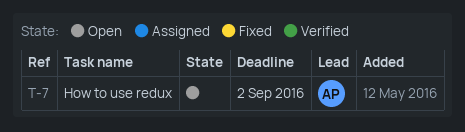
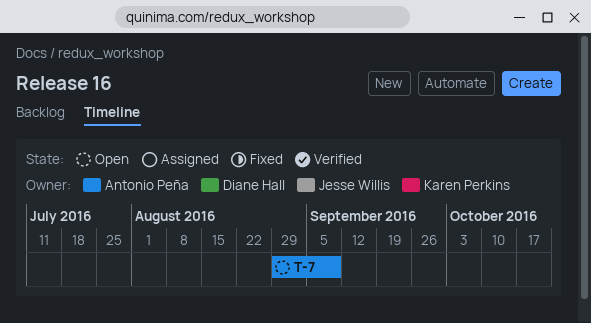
T-7, due: Sep 2 -> Sep 9

